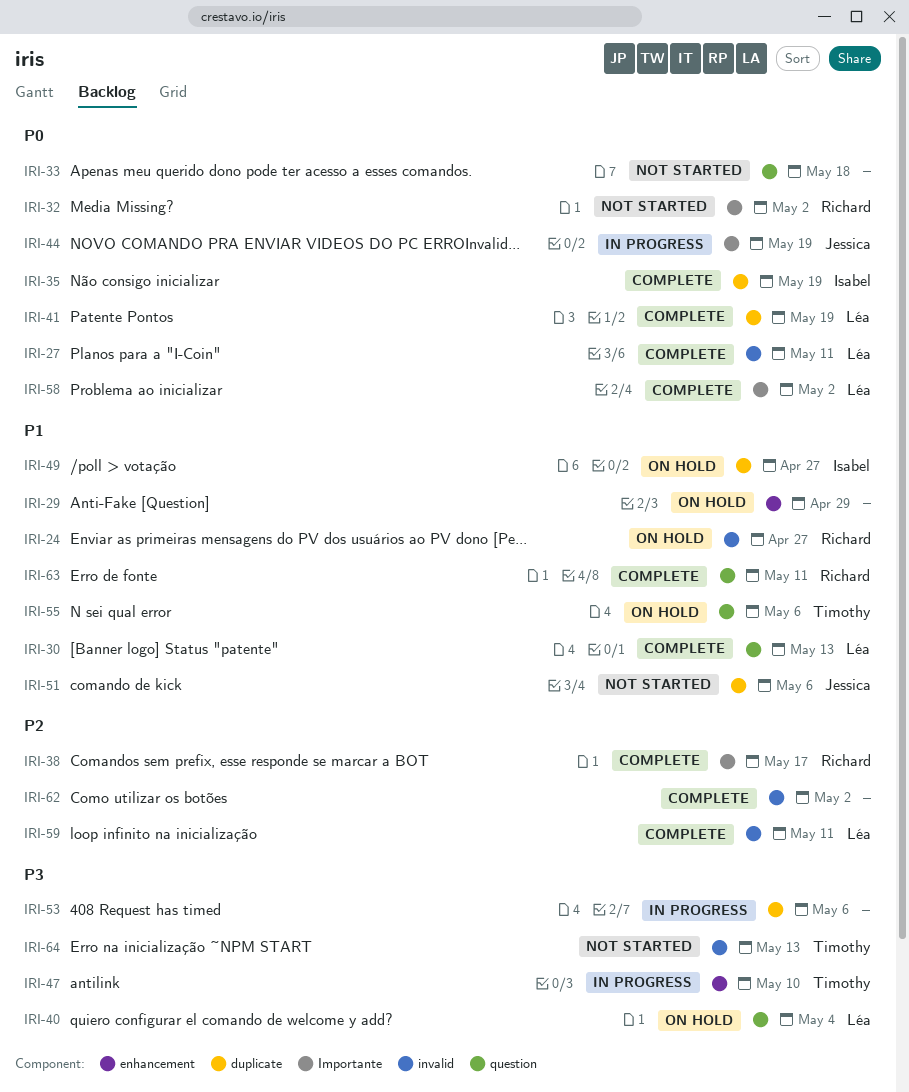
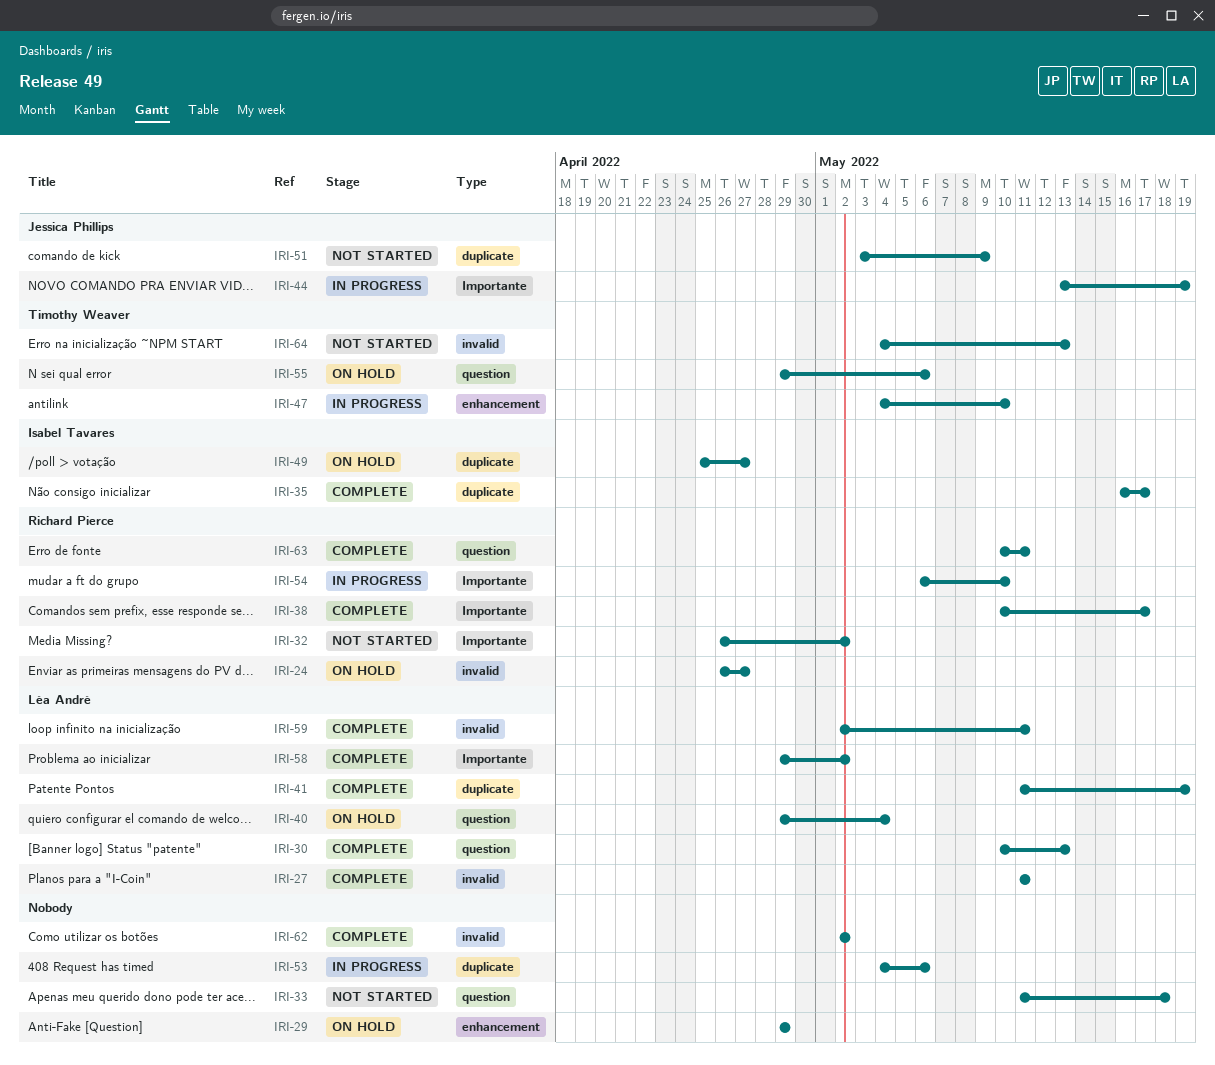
IRI-35, due: May 19 -> May 17
IRI-51, due: May 6 -> May 9
IRI-54: none -> present

